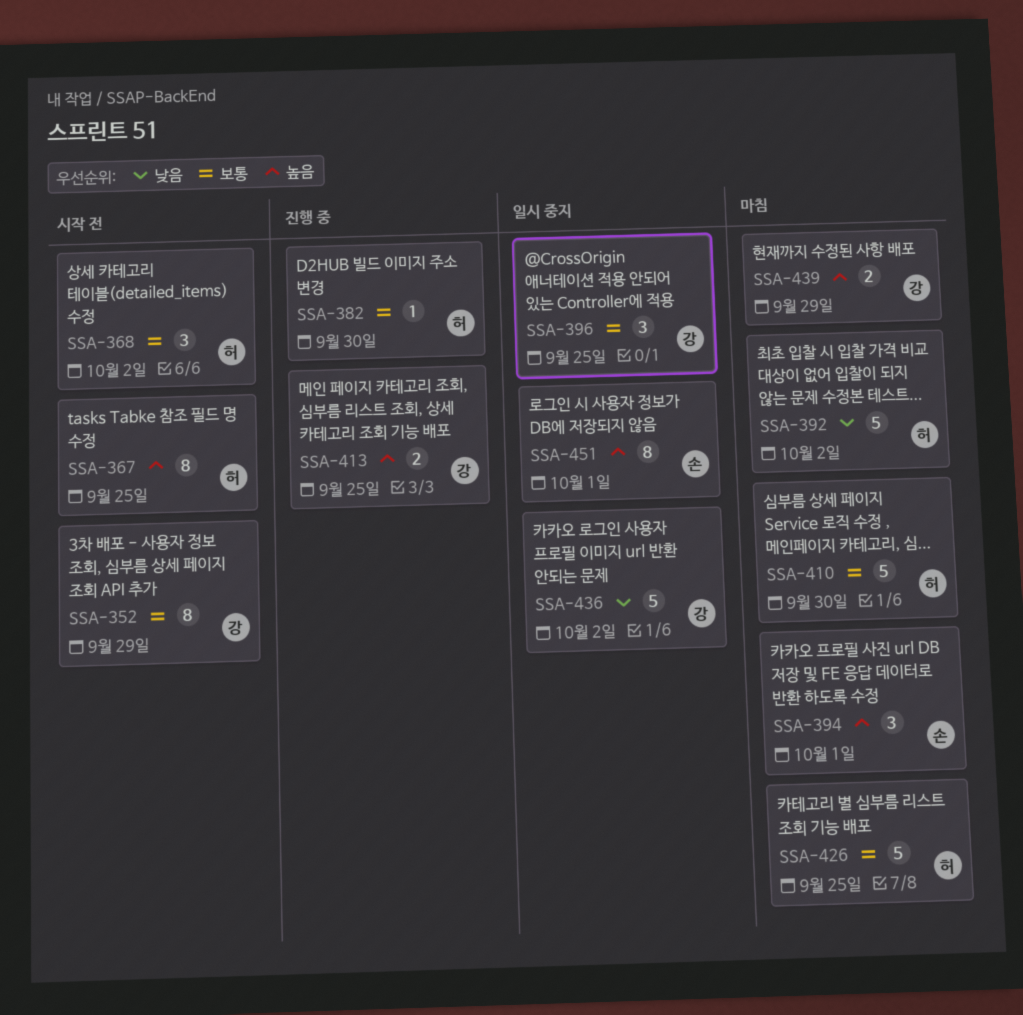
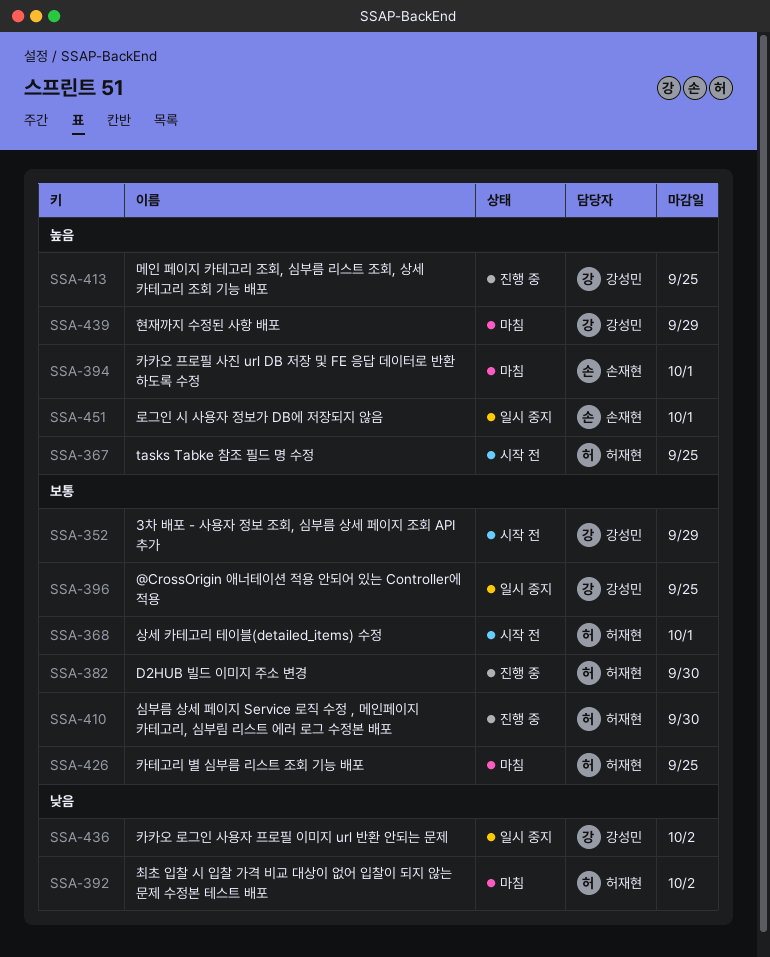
SSA-368, due: Oct 2 -> Oct 1
SSA-410, status: 마침 -> 진행 중

